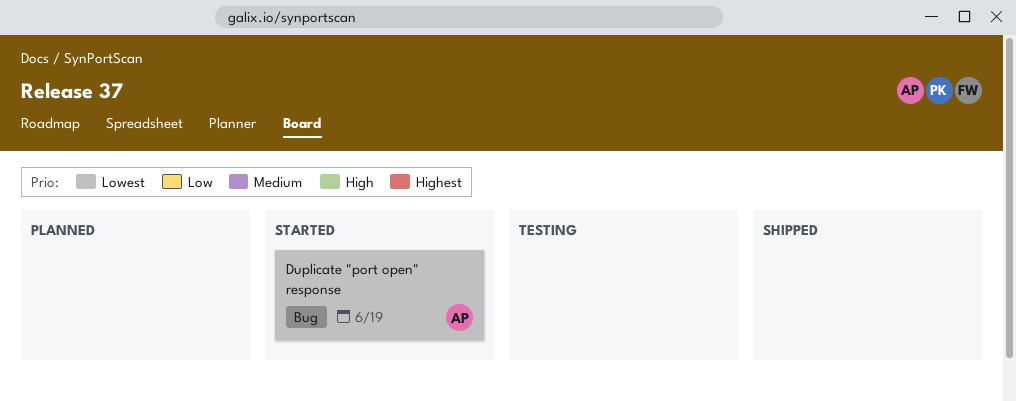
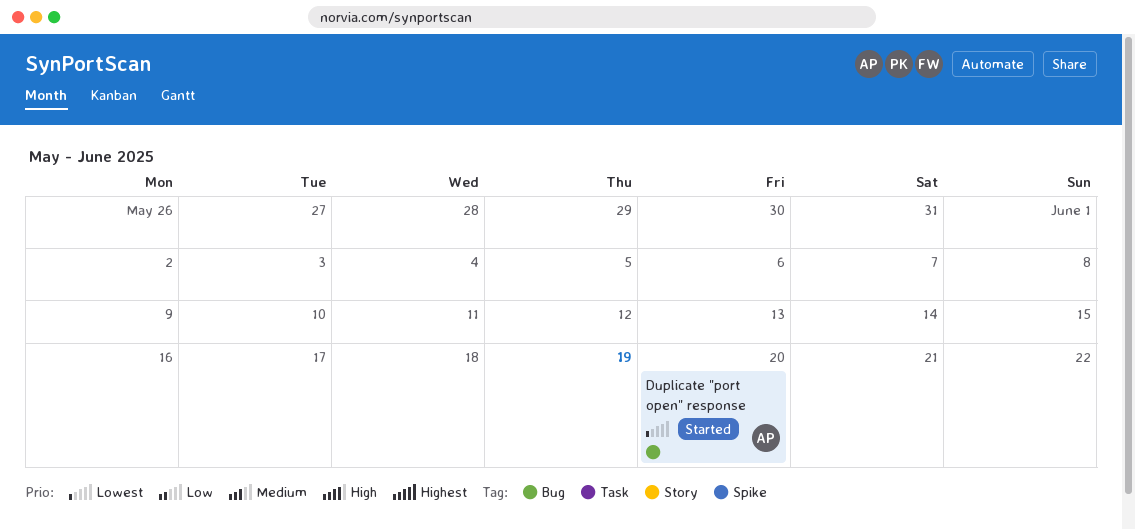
Duplicate "port open" response, due: Jun 19 -> Jun 20

